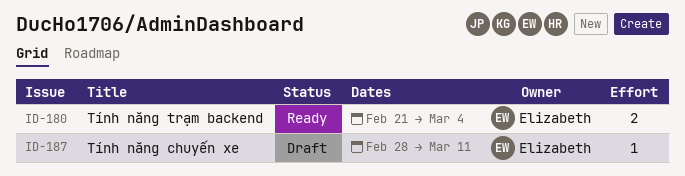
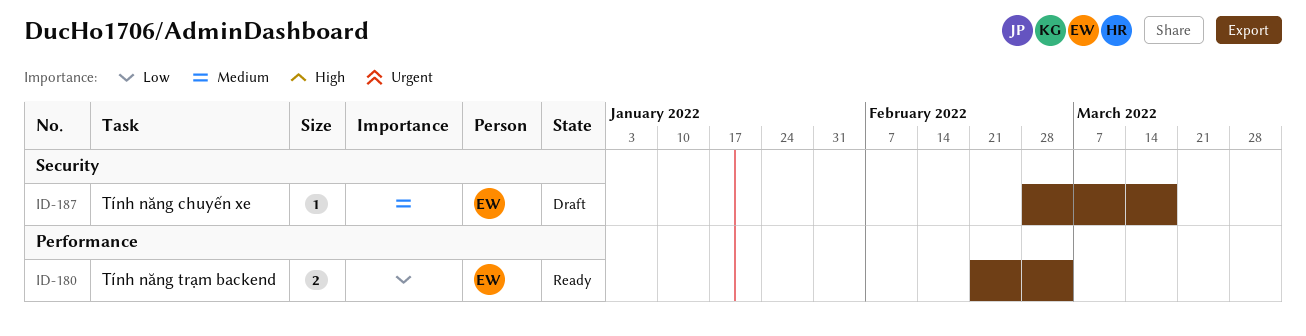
ID-187, due: Mar 11 -> Mar 18

